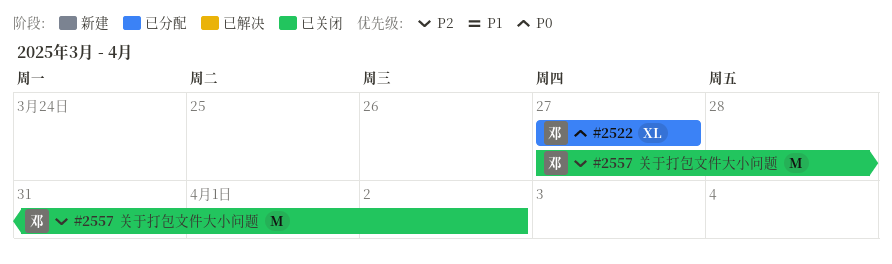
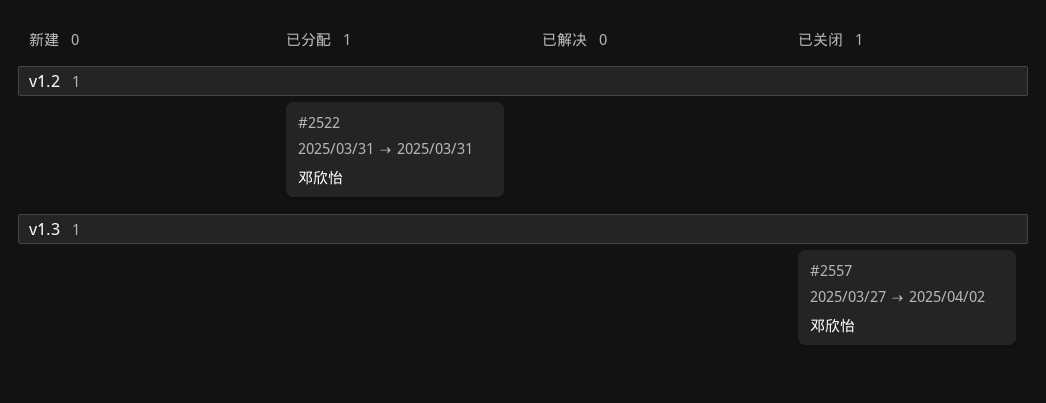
#2522, start: Mar 27 -> Mar 31
#2522, due: Mar 27 -> Mar 31

